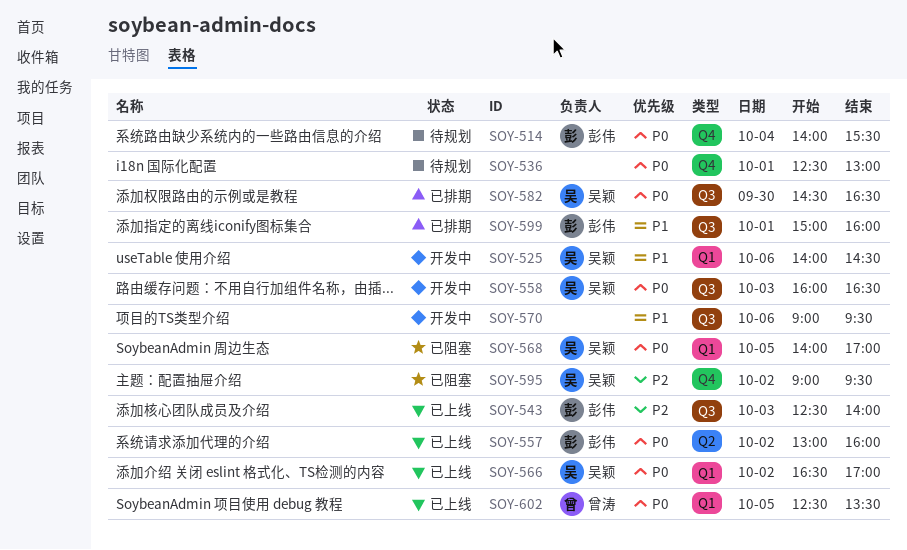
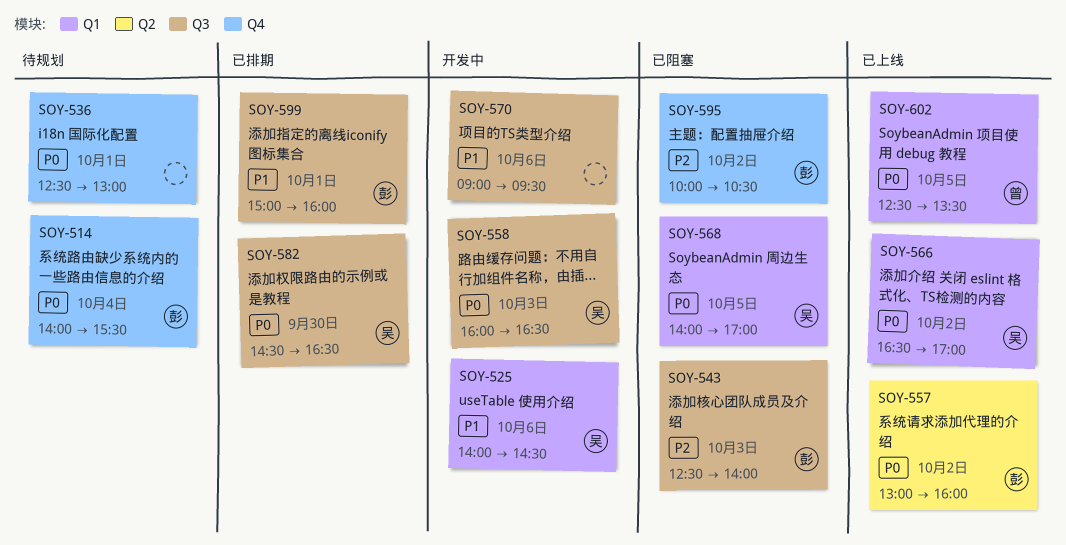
SOY-543, status: 已上线 -> 已阻塞
SOY-595, owner: 吴颖 -> 彭伟
SOY-595, begins: 09:00 -> 10:00
SOY-595, ends: 09:30 -> 10:30

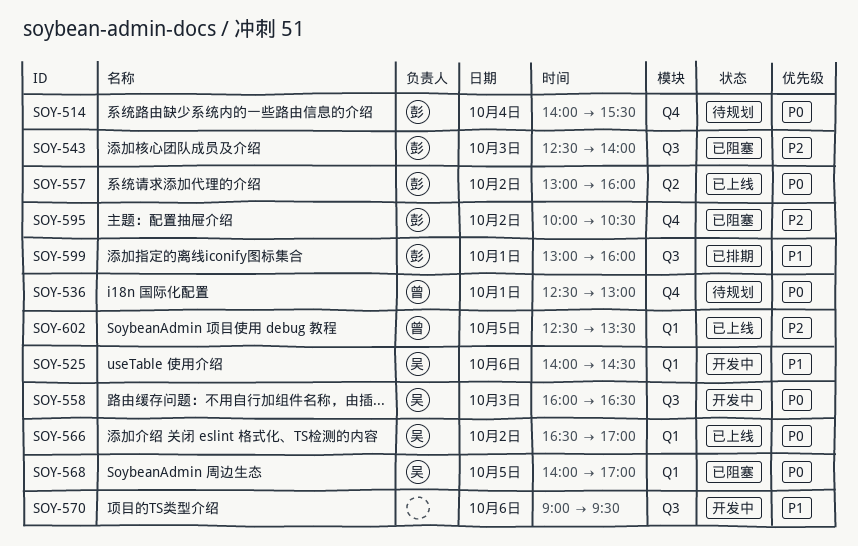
SOY-536, owner: none -> 曾
SOY-582: present -> none
SOY-599, begins: 15:00 -> 13:00
SOY-602, priority: P0 -> P2

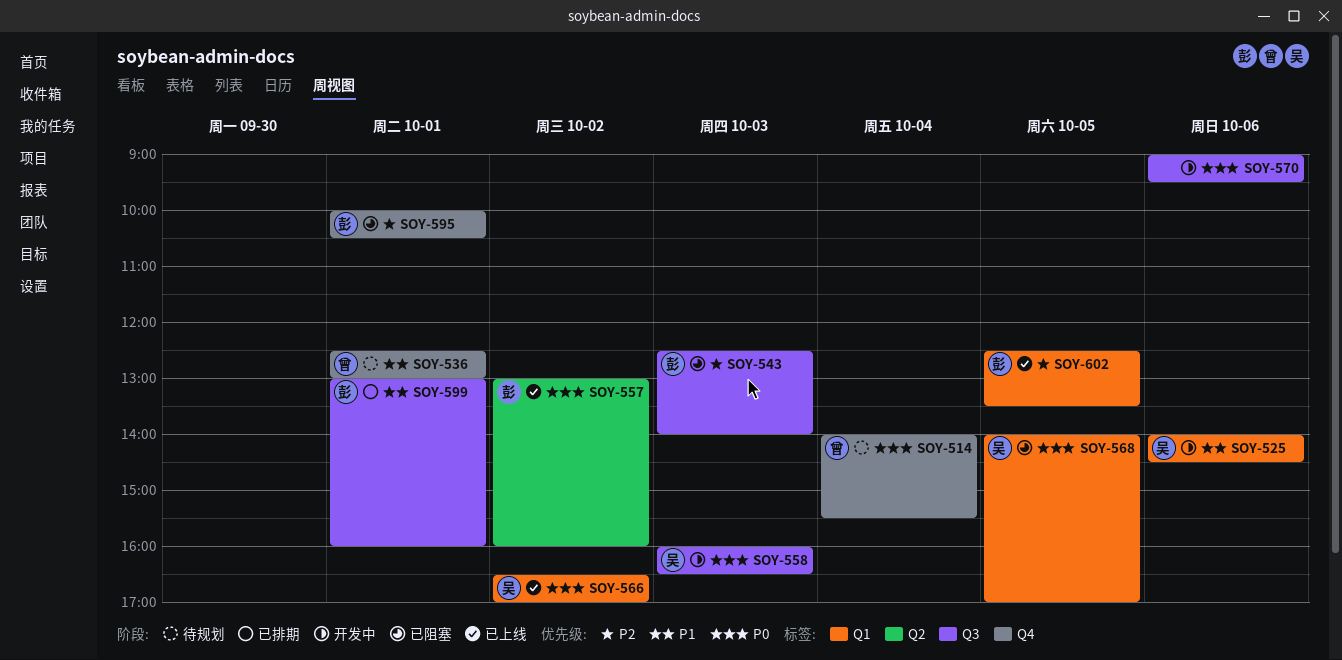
SOY-514, owner: 彭 -> 曾
SOY-536, priority: P0 -> P1
SOY-570, priority: P1 -> P0
SOY-595, day: Oct 2 -> Oct 1
SOY-602, owner: 曾 -> 彭

